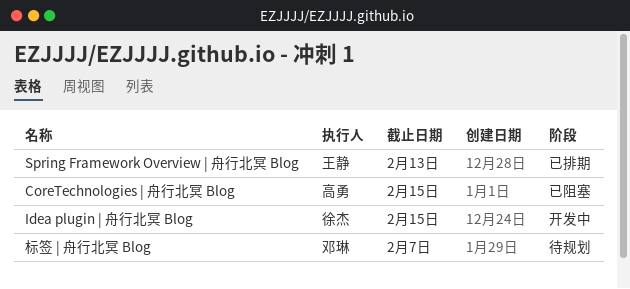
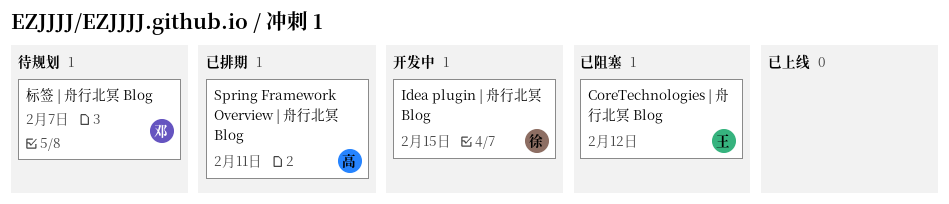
CoreTechnologies | 舟行北冥 Blog, owner: 高勇 -> 王静
CoreTechnologies | 舟行北冥 Blog, due: Feb 15 -> Feb 12
Spring Framework Overview | 舟行北冥 Blog, owner: 王静 -> 高勇
Spring Framework Overview | 舟行北冥 Blog, due: Feb 13 -> Feb 11

